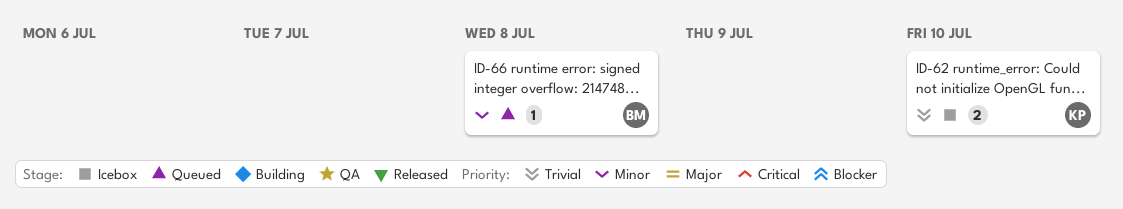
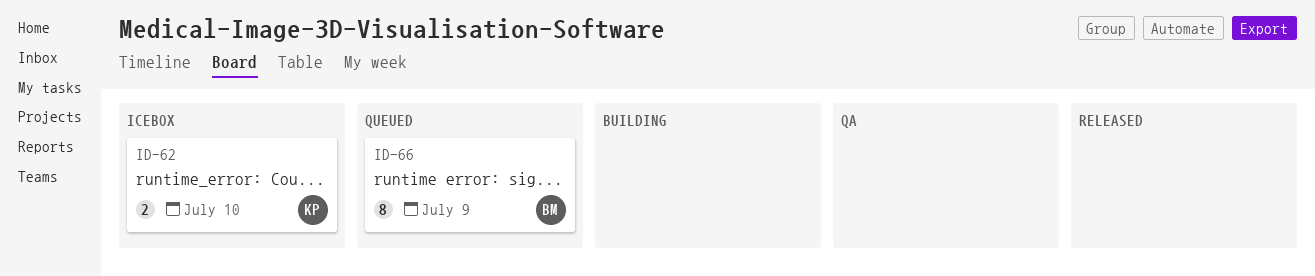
ID-66, estimate: 1 -> 8
ID-66, due: Jul 8 -> Jul 9

